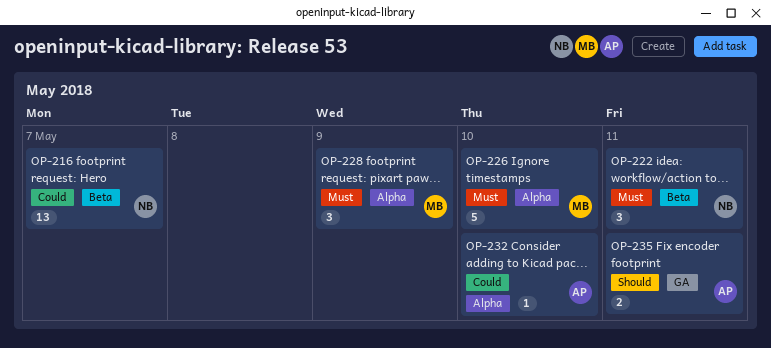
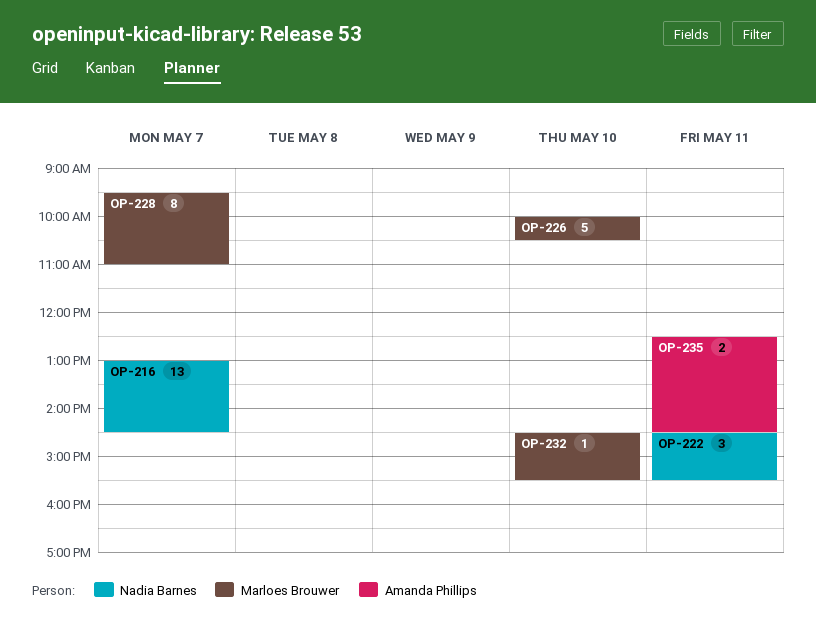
OP-228, estimate: 3 -> 8
OP-228, day: May 9 -> May 7
OP-232, owner: Amanda Phillips -> Marloes Brouwer

